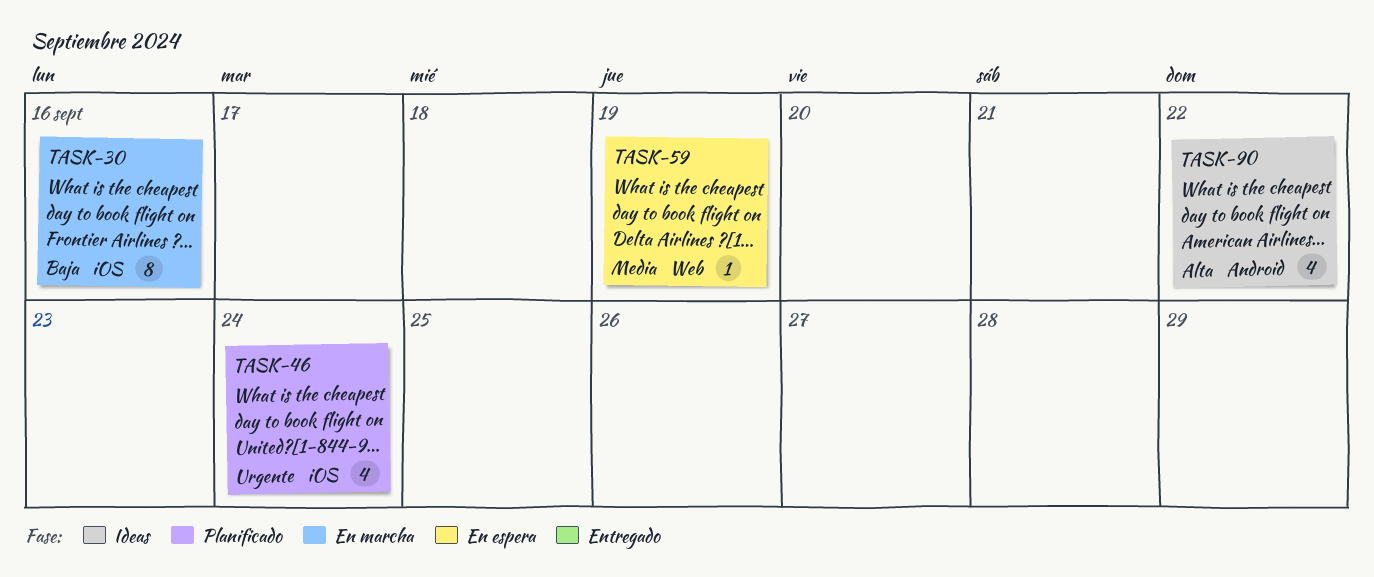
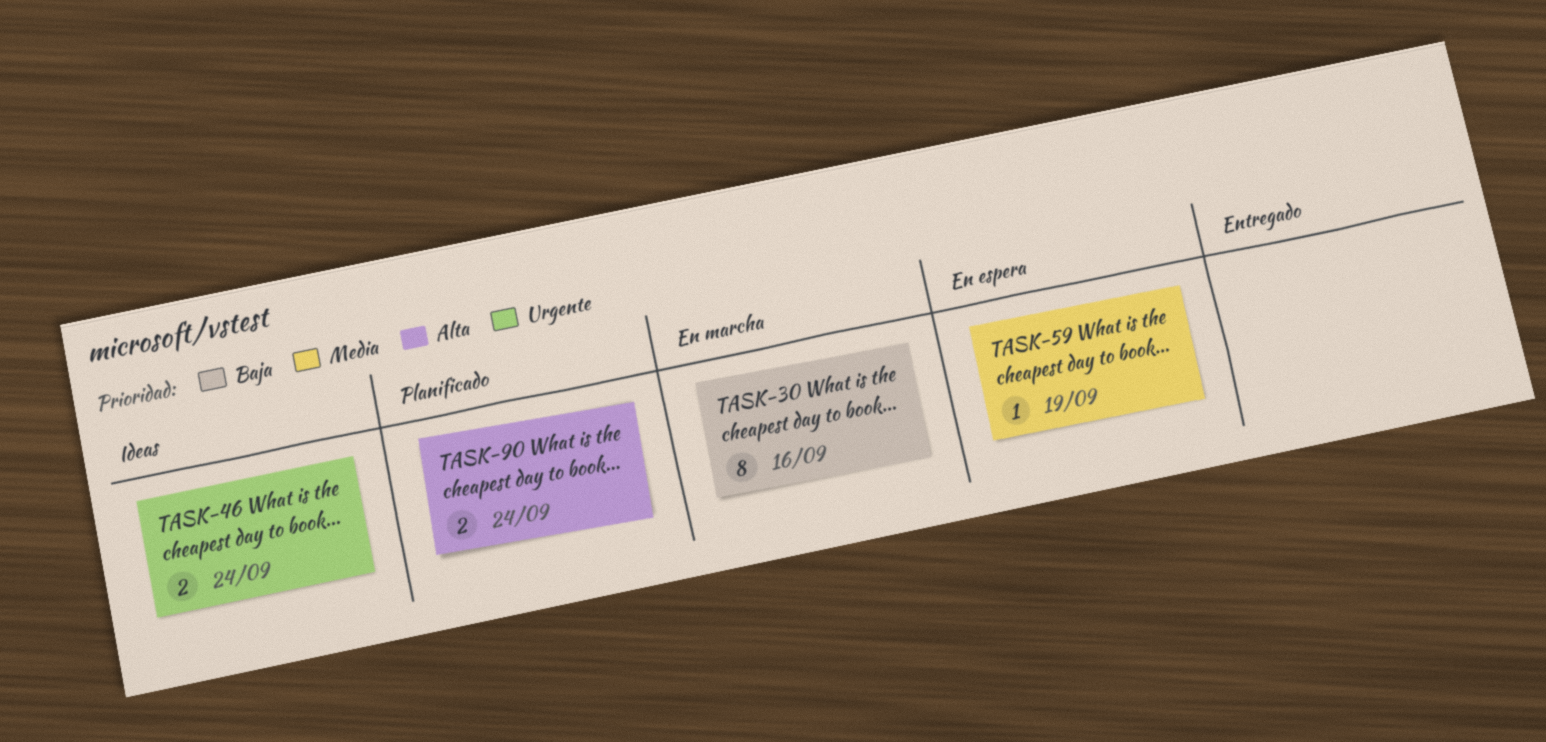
TASK-46, status: Planificado -> Ideas
TASK-46, estimate: 4 -> 2
TASK-90, status: Ideas -> Planificado
TASK-90, estimate: 4 -> 2
TASK-90, due: Sep 22 -> Sep 24

